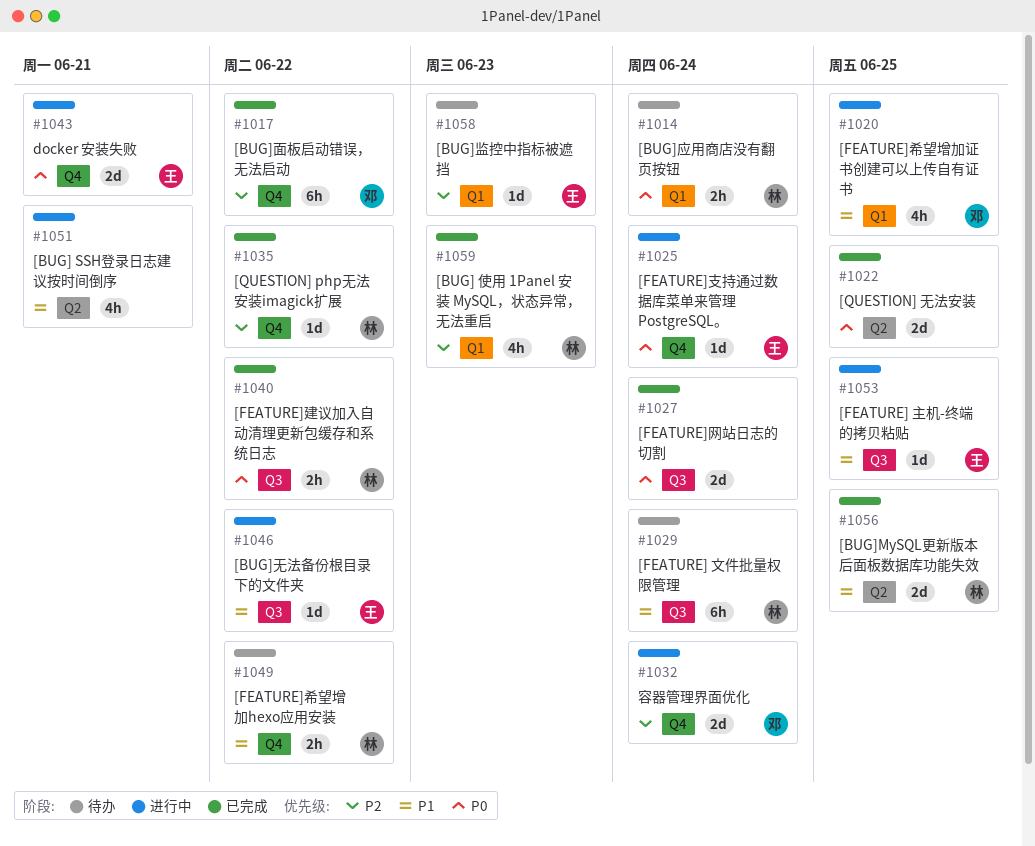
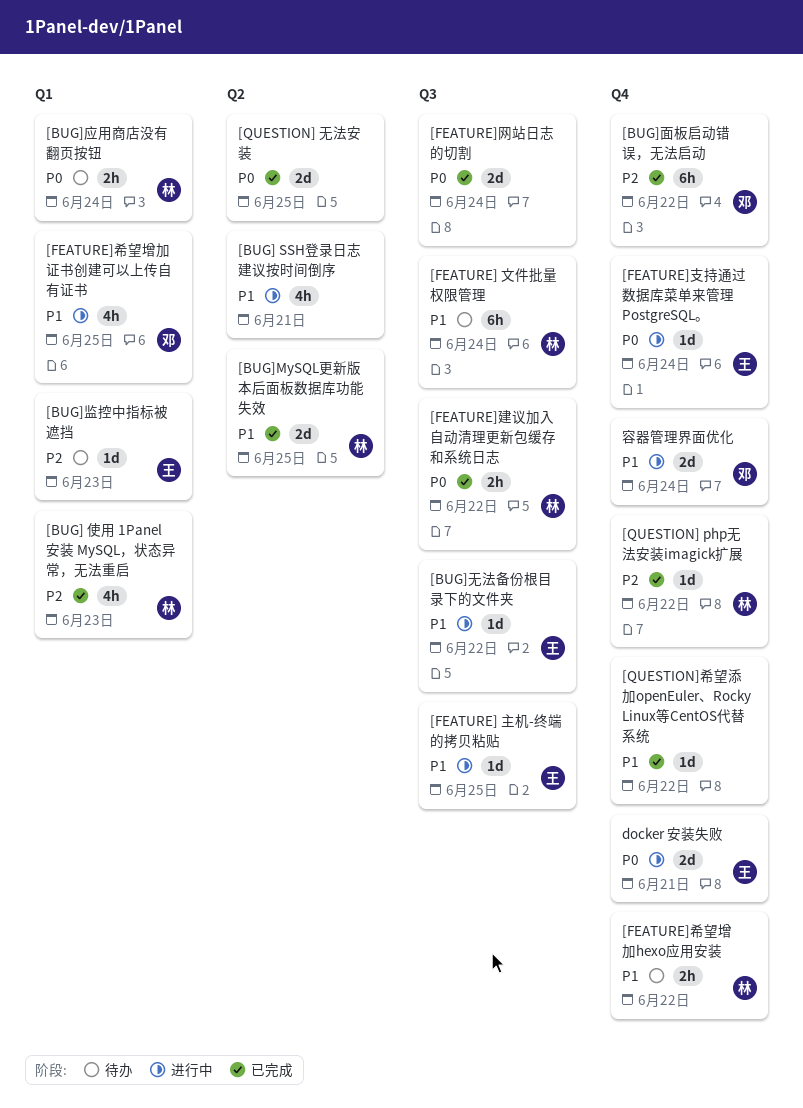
[QUESTION]希望添加openEuler、Rocky Linux等CentOS代替系统: none -> present
容器管理界面优化, priority: P2 -> P1

